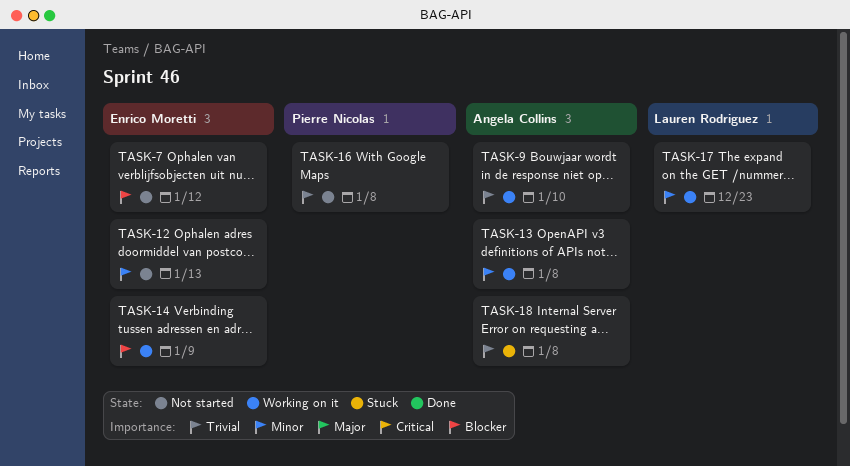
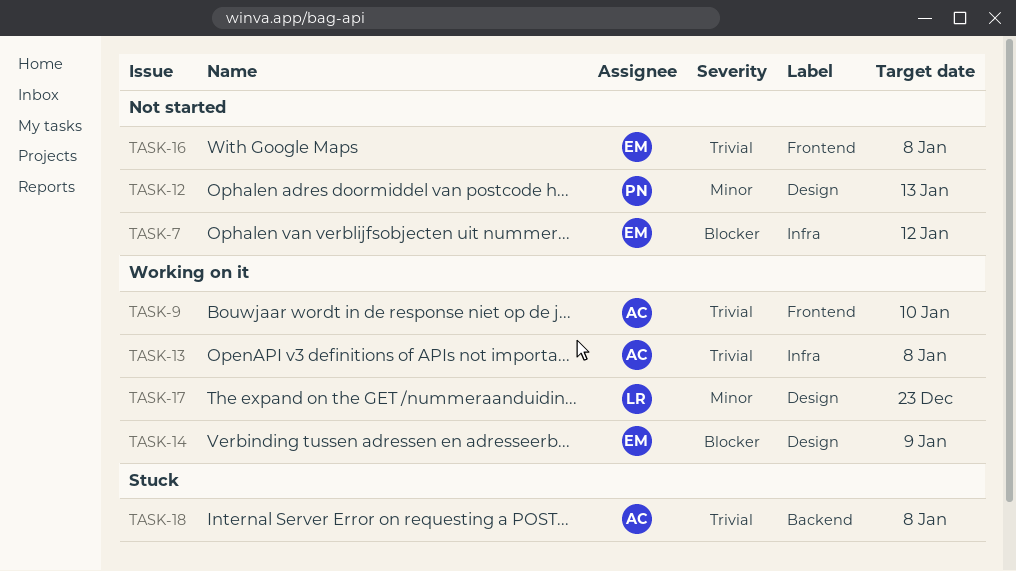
TASK-12, owner: Enrico Moretti -> Pierre Nicolas
TASK-13, priority: Minor -> Trivial
TASK-16, owner: Pierre Nicolas -> Enrico Moretti

